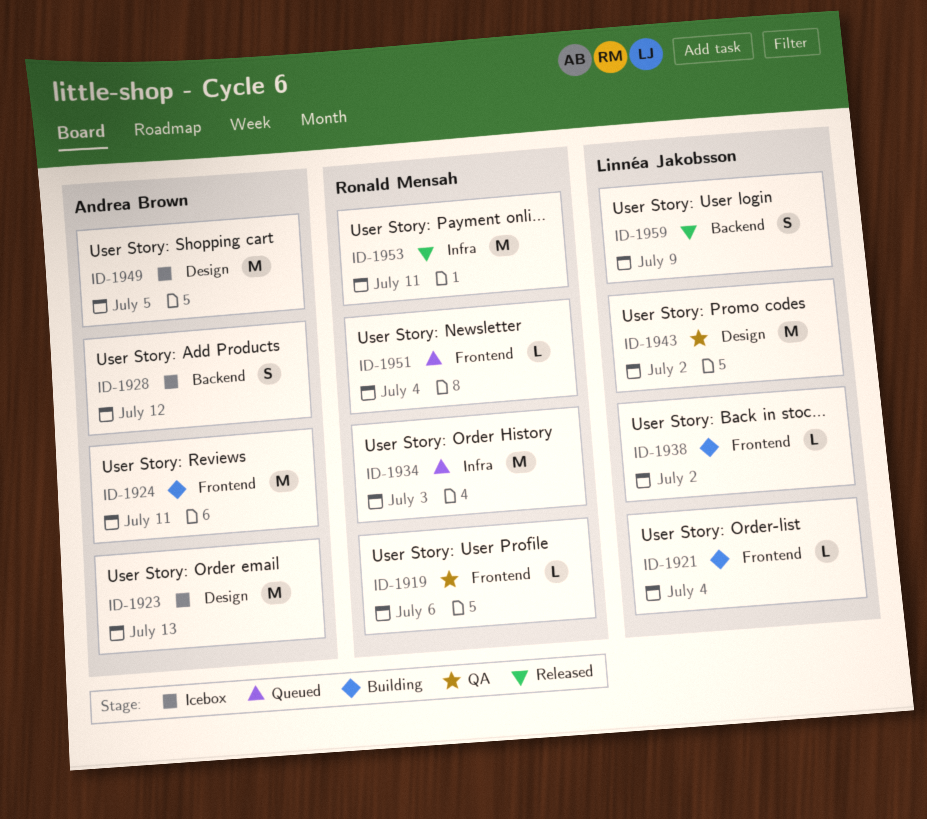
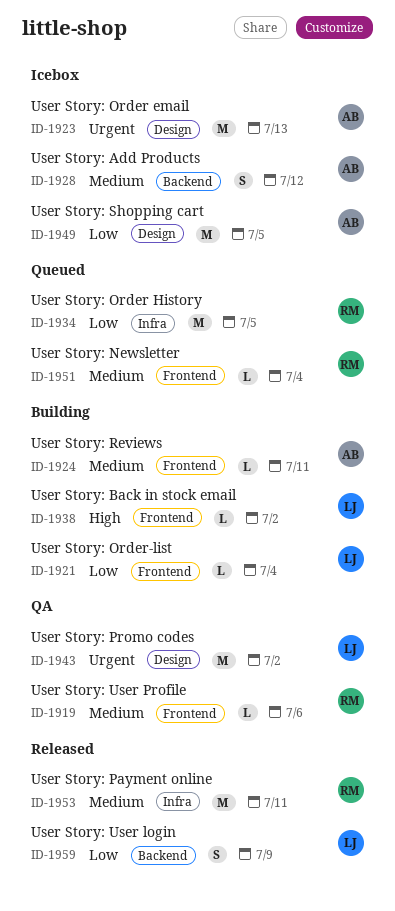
ID-1924, estimate: M -> L
ID-1934, due: Jul 3 -> Jul 5

